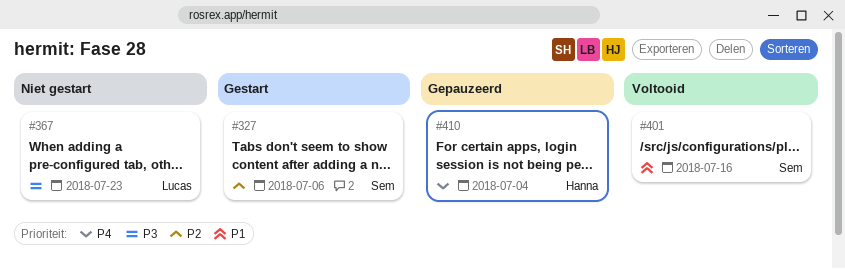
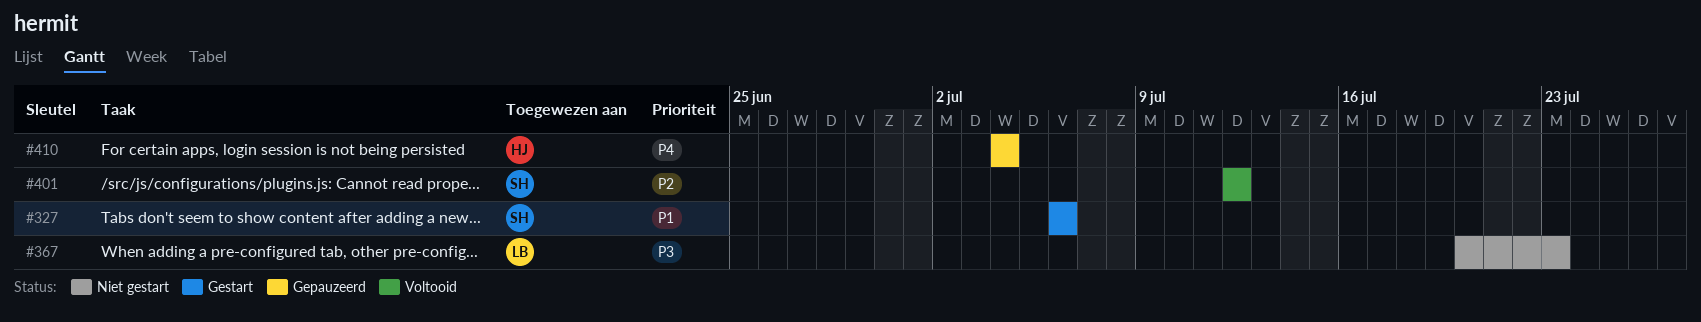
#327, priority: P2 -> P1
#401, priority: P1 -> P2
#401, due: Jul 16 -> Jul 12

